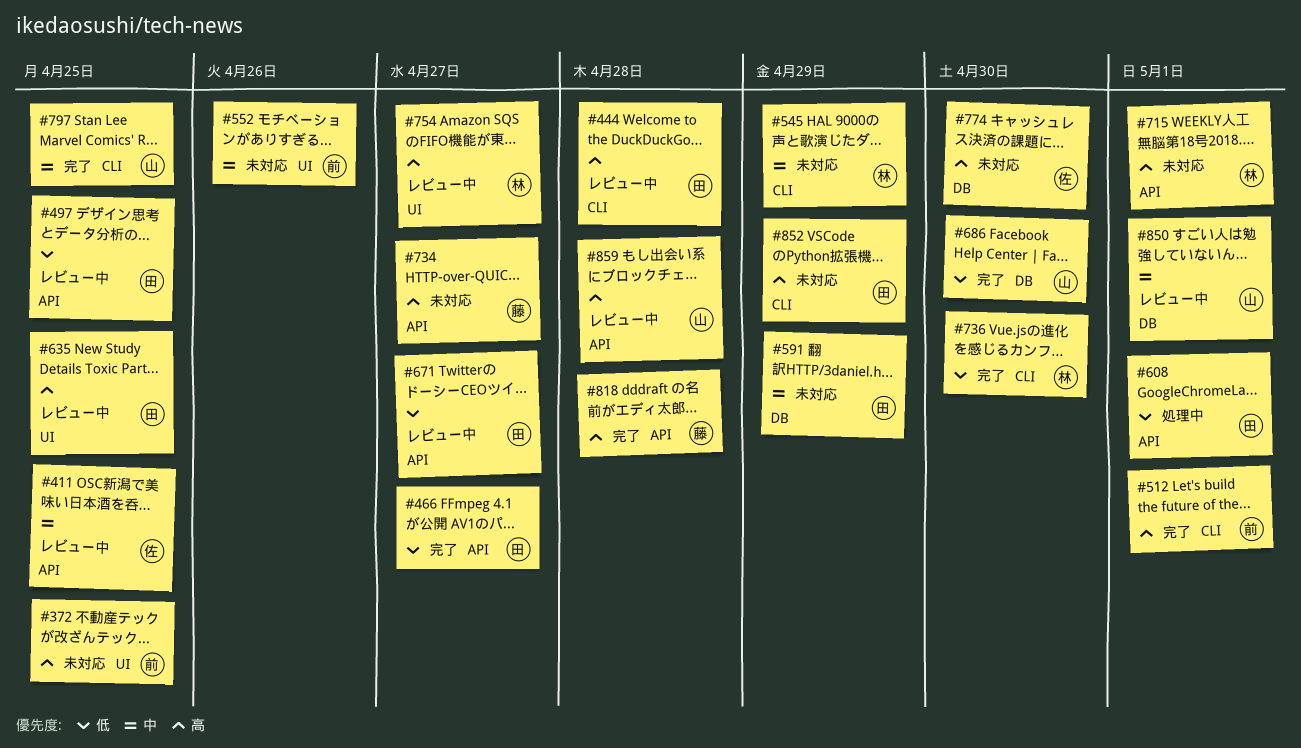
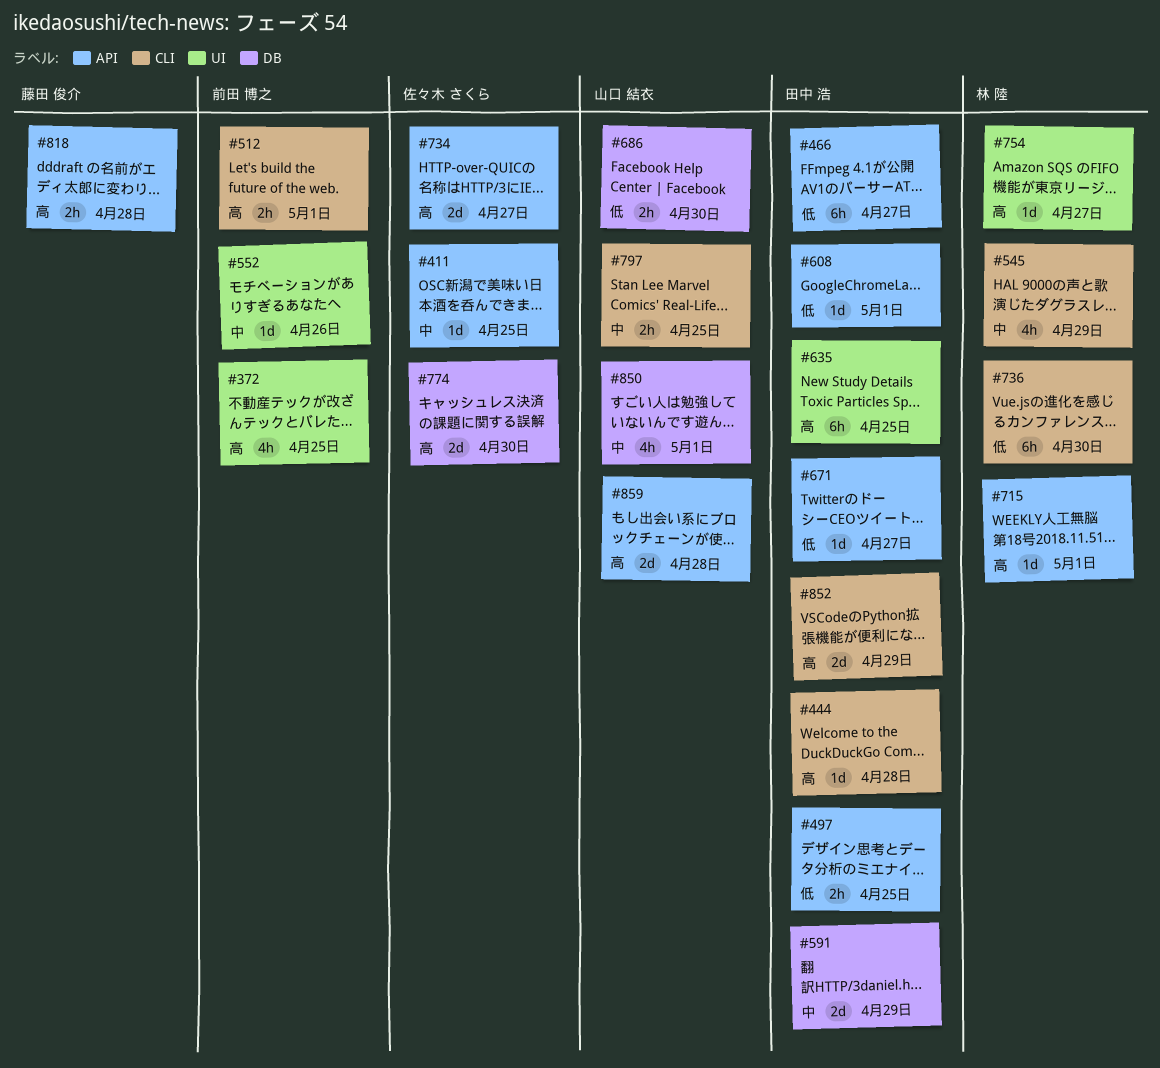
#734, owner: 藤田 俊介 -> 佐々木 さくら

